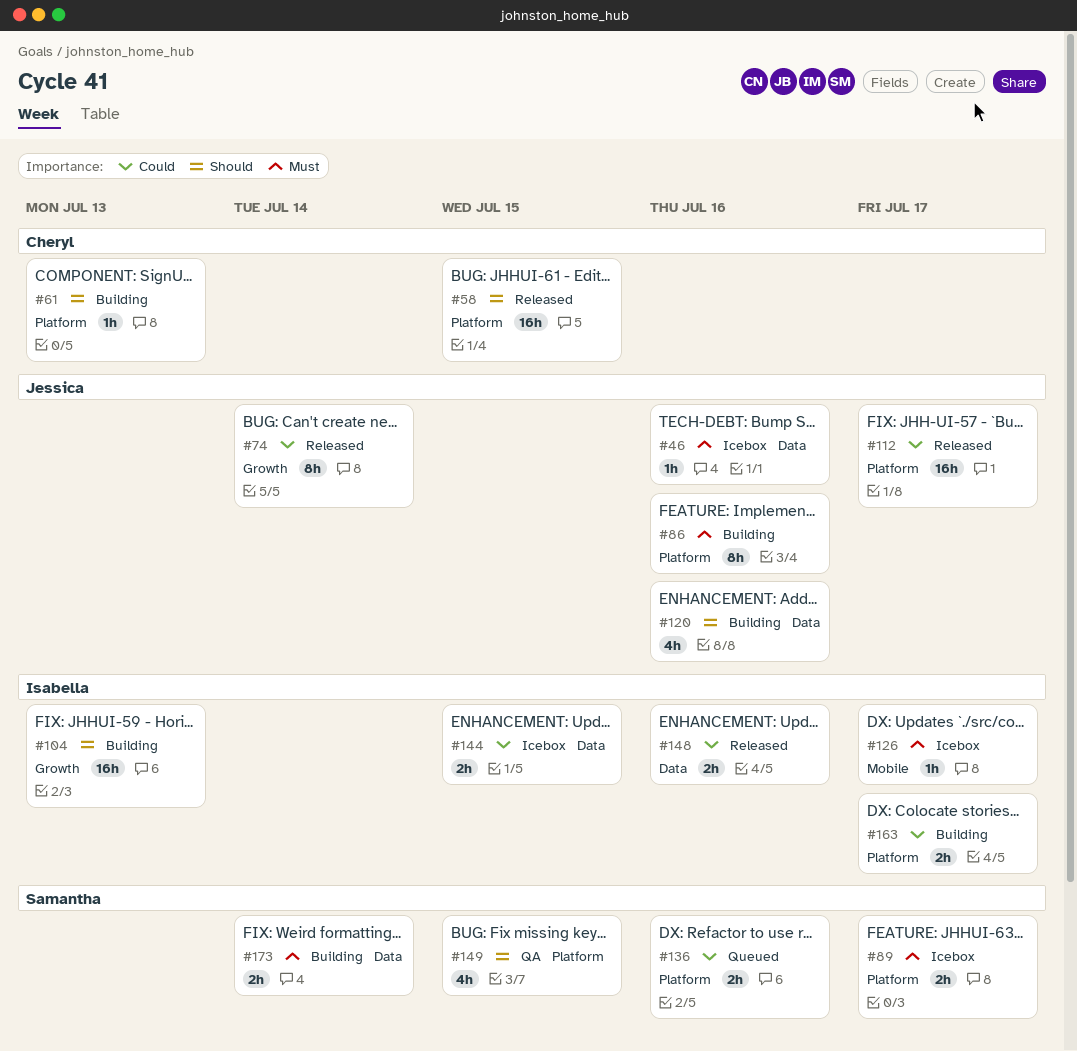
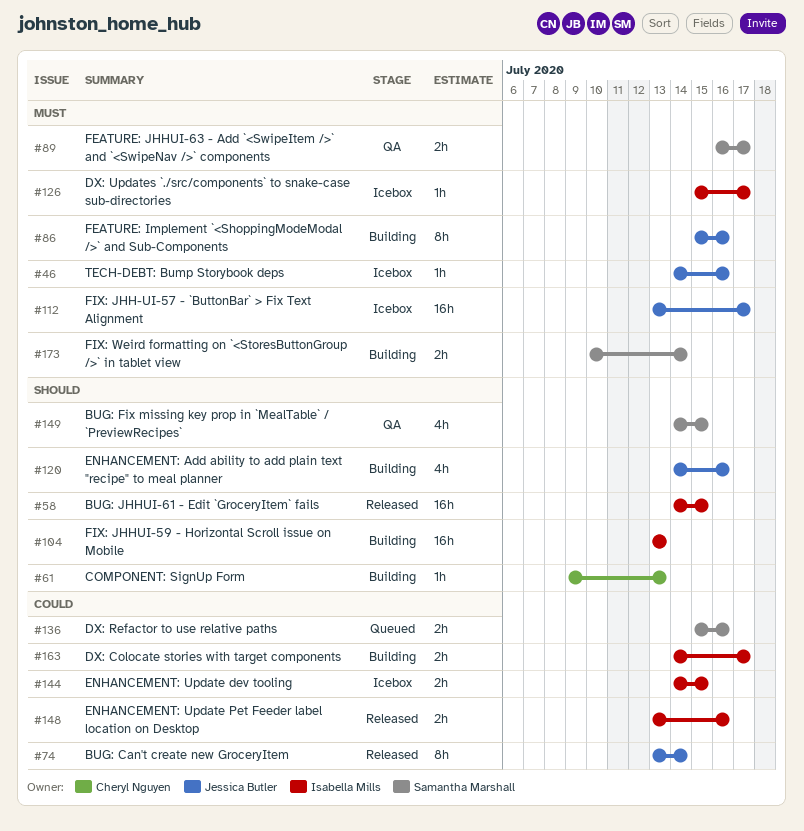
#58, owner: Cheryl Nguyen -> Isabella Mills
#89, status: Icebox -> QA
#112, status: Released -> Icebox
#112, priority: Could -> Must

